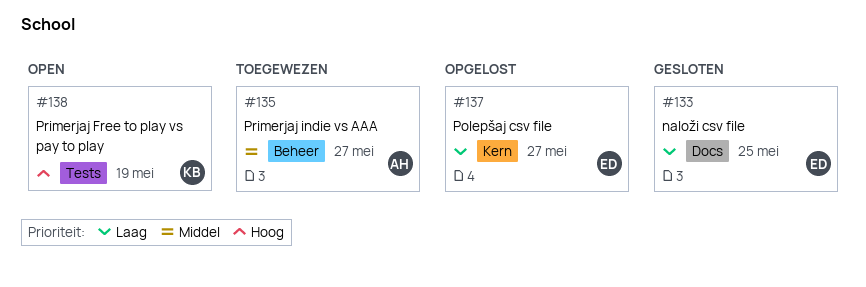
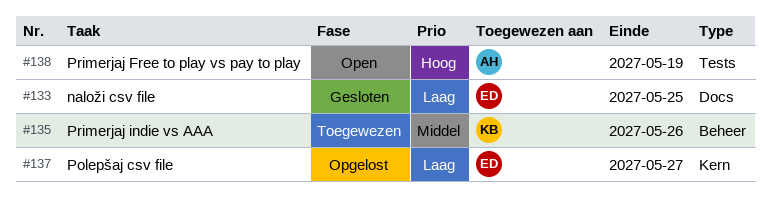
#135, owner: AH -> KB
#135, due: May 27 -> May 26
#138, owner: KB -> AH

